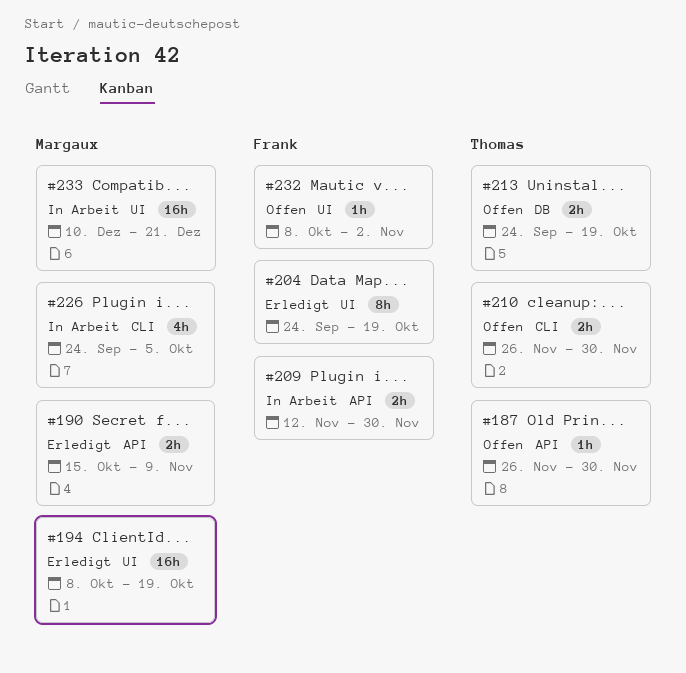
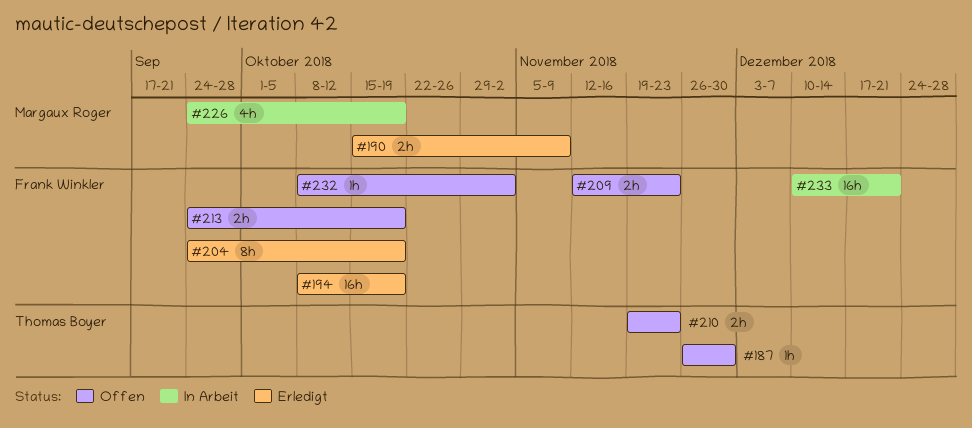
#194, owner: Margaux Roger -> Frank Winkler
#209, status: In Arbeit -> Offen
#209, due: Nov 30 -> Nov 23
#210, start: Nov 26 -> Nov 19
#210, due: Nov 30 -> Nov 23
#213, owner: Thomas Boyer -> Frank Winkler
#226, due: Oct 5 -> Oct 19
#233, owner: Margaux Roger -> Frank Winkler

